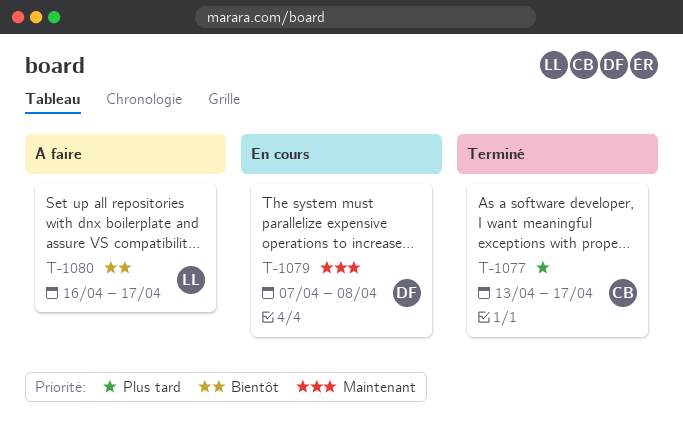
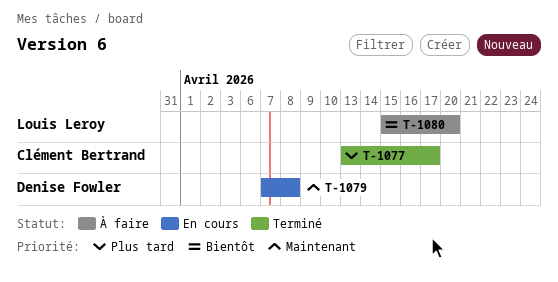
T-1080, start: Apr 16 -> Apr 15
T-1080, due: Apr 17 -> Apr 20

